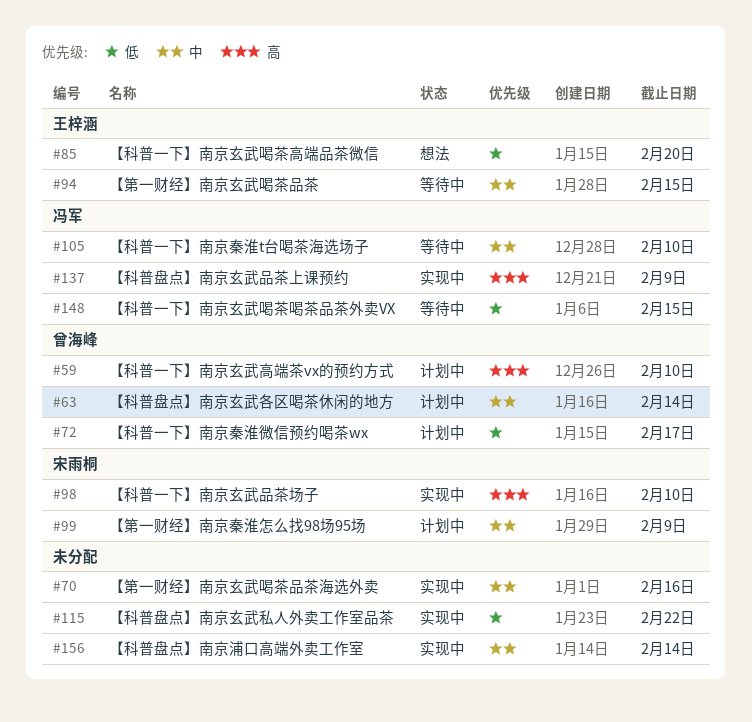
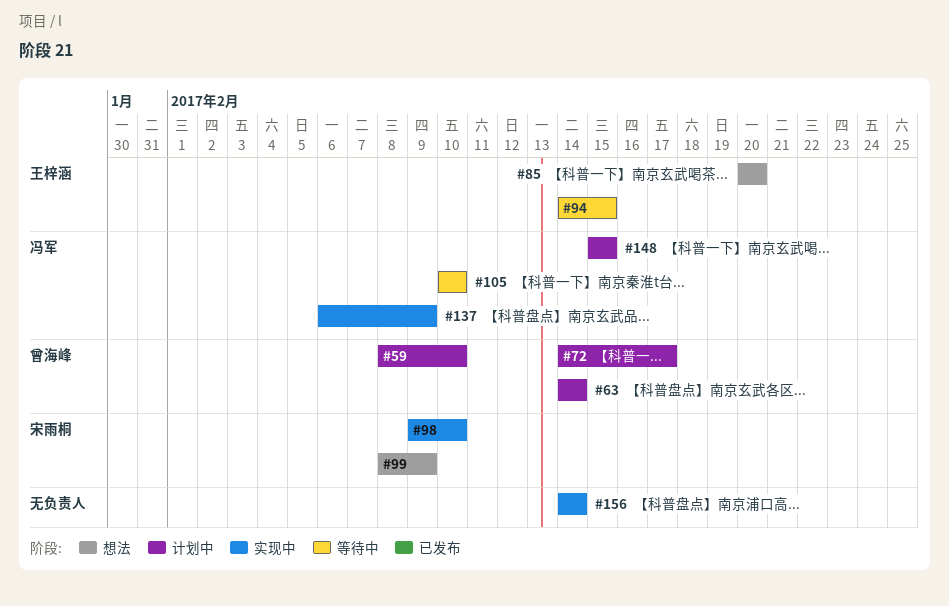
#70: present -> none
#99, status: 计划中 -> 想法
#115: present -> none
#148, status: 等待中 -> 计划中

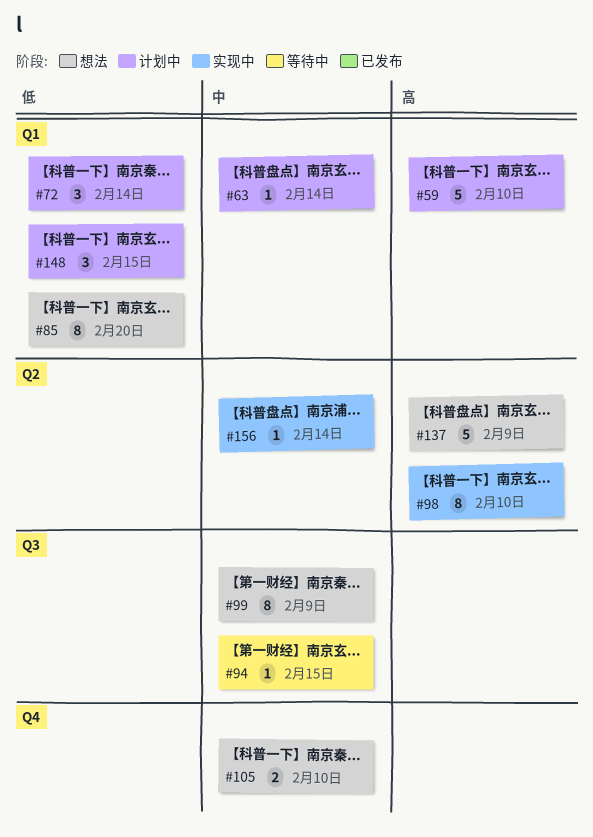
#72, due: Feb 17 -> Feb 14
#105, status: 等待中 -> 想法
#137, status: 实现中 -> 想法

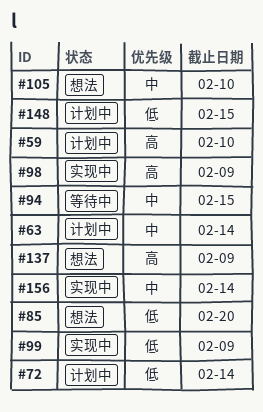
#98, due: Feb 10 -> Feb 9
#99, status: 想法 -> 实现中
#99, priority: 中 -> 低

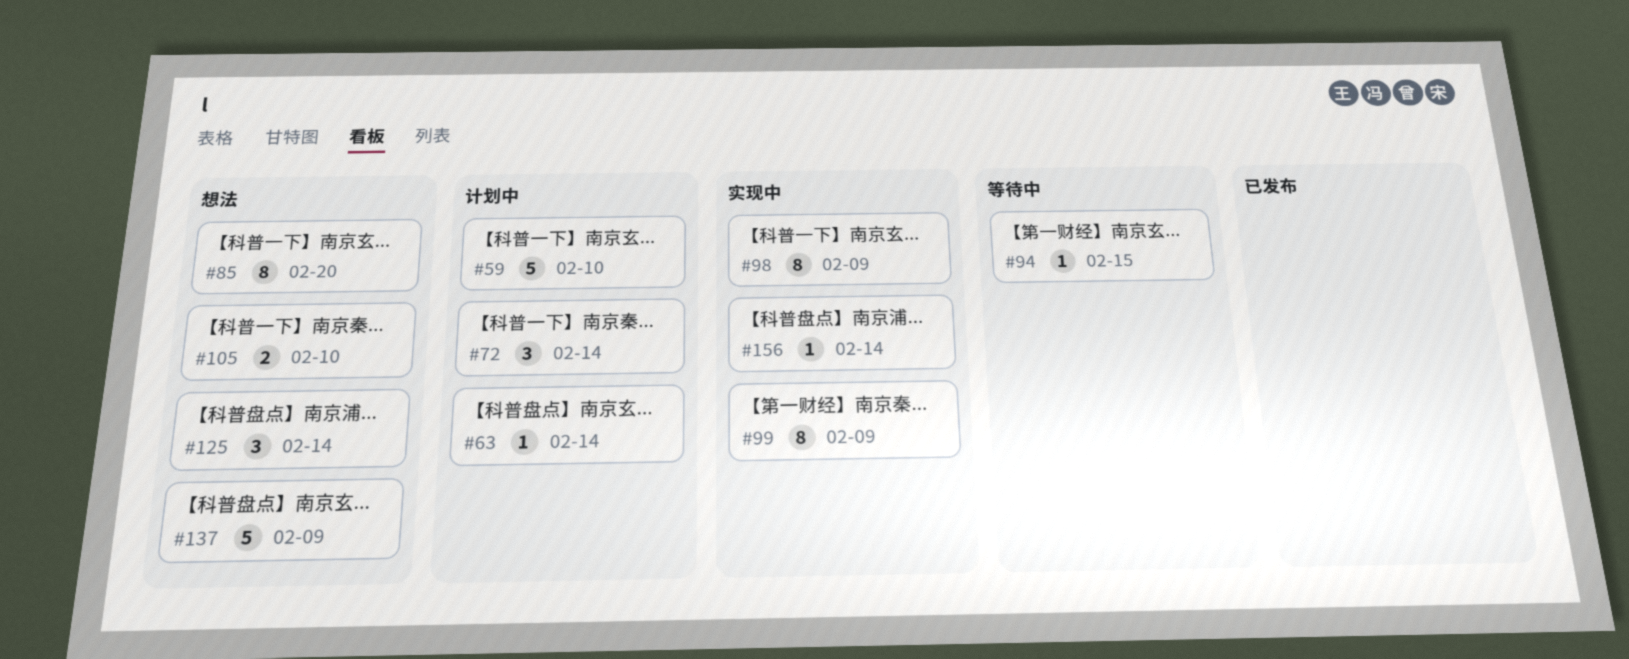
#125: none -> present
#148: present -> none

